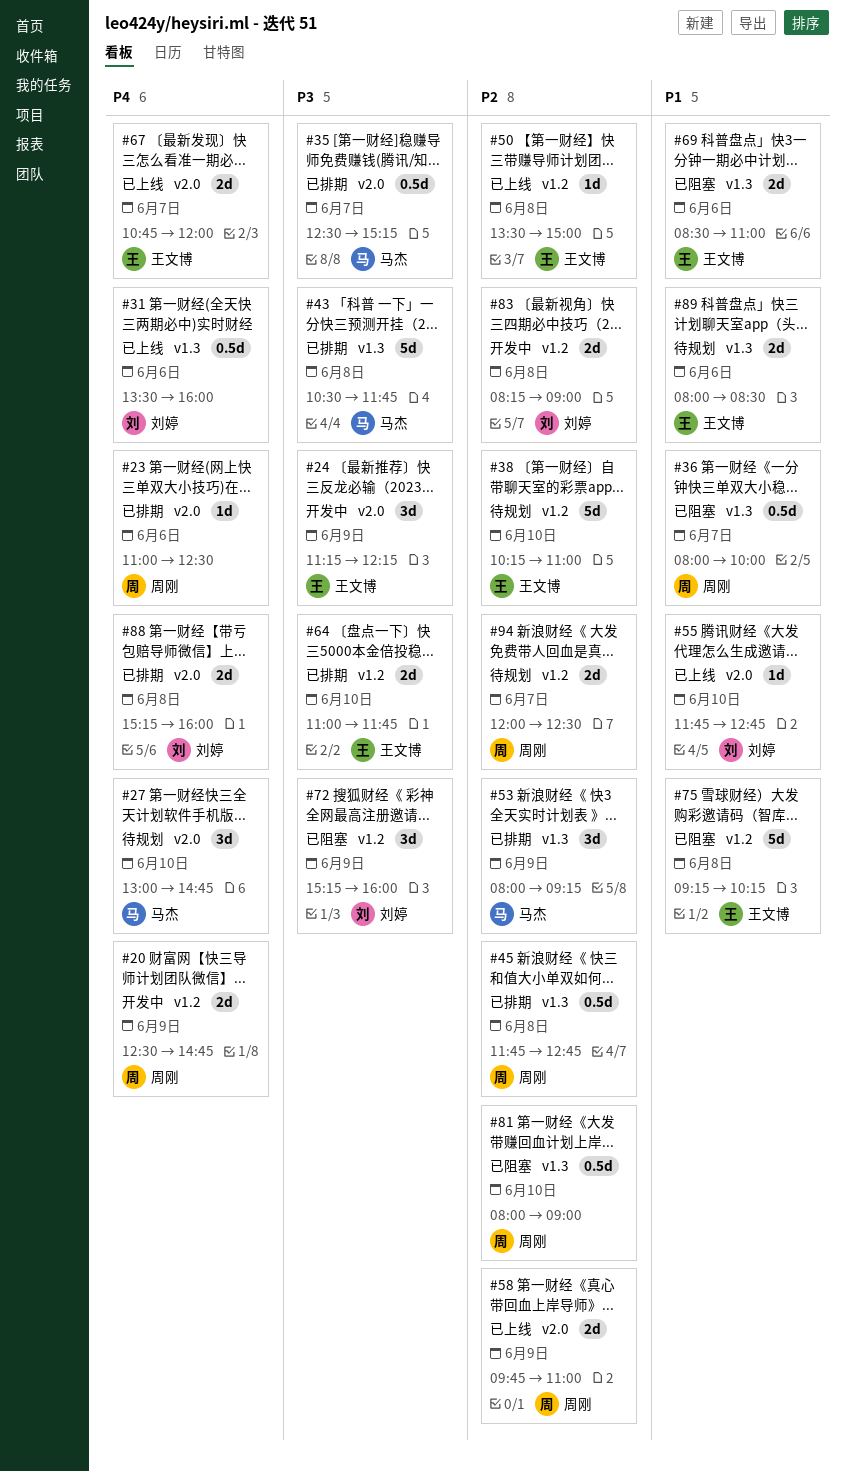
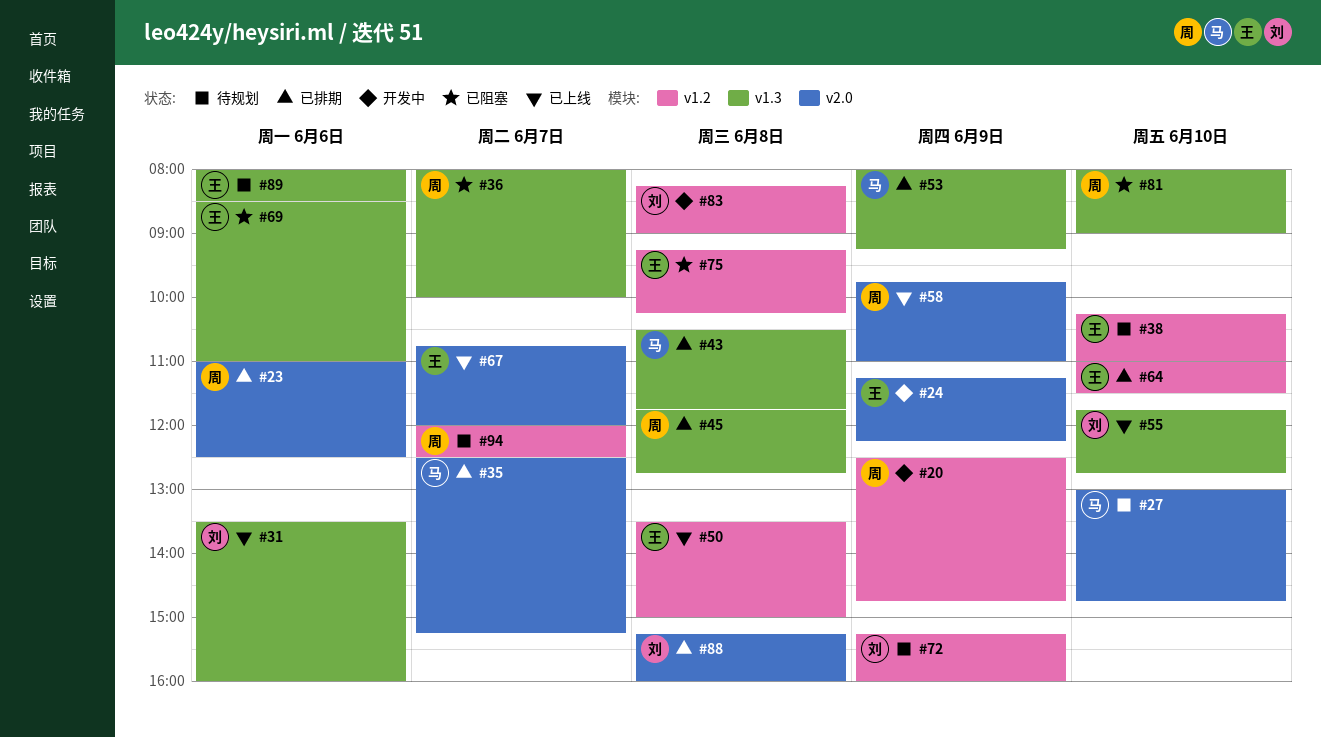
#55, label: v2.0 -> v1.3
#64, ends: 11:45 -> 11:30
#72, status: 已阻塞 -> 待规划

